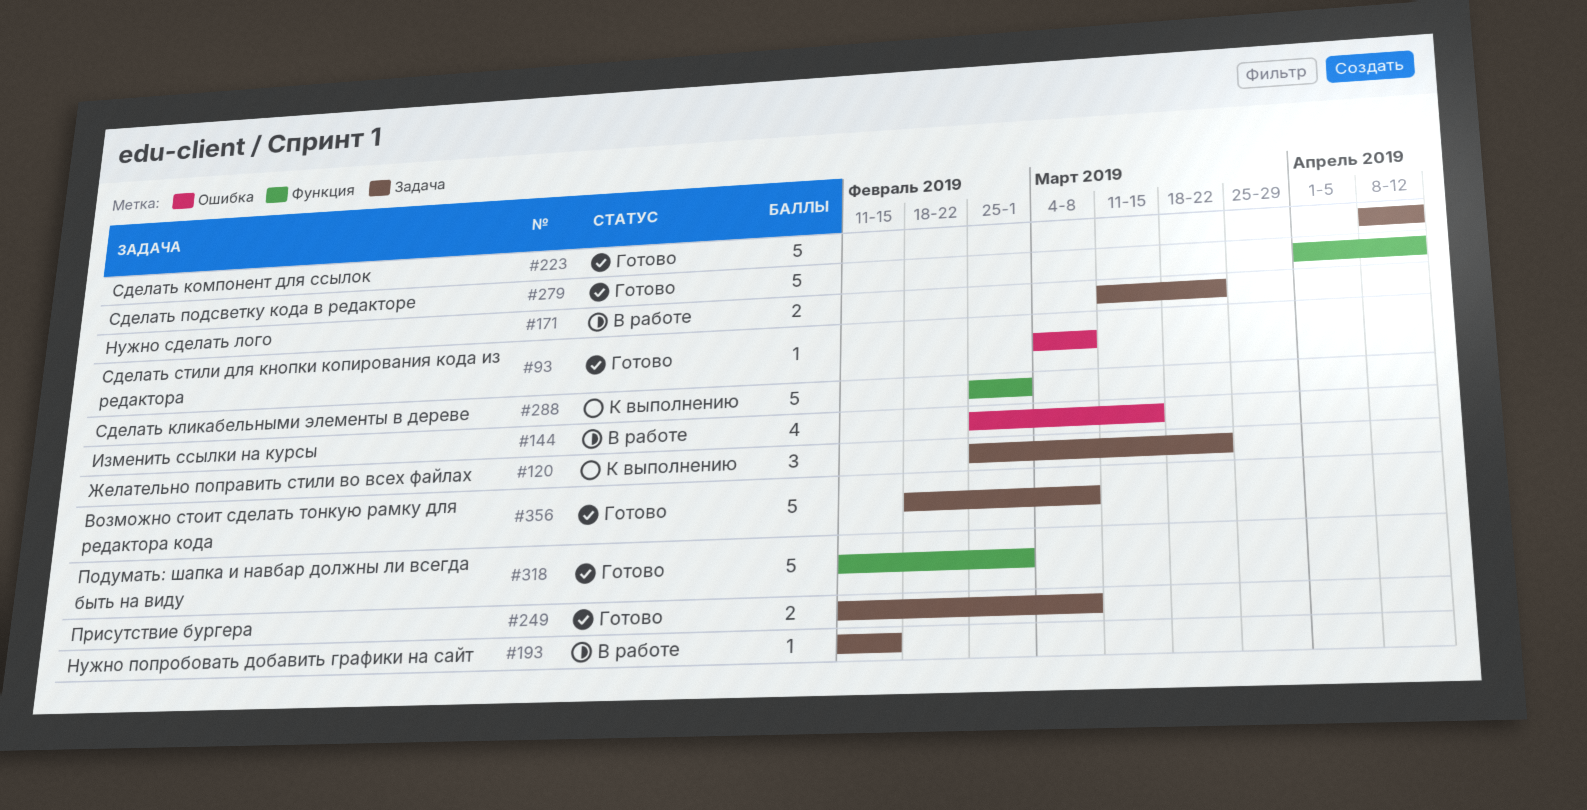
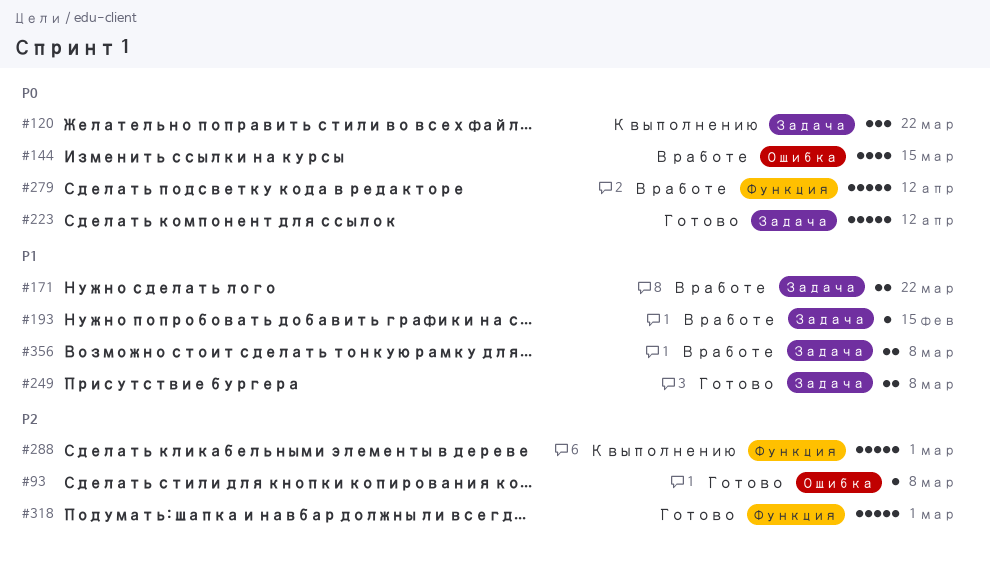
#279, status: Готово -> В работе
#356, status: Готово -> В работе
#356, estimate: 5 -> 2

